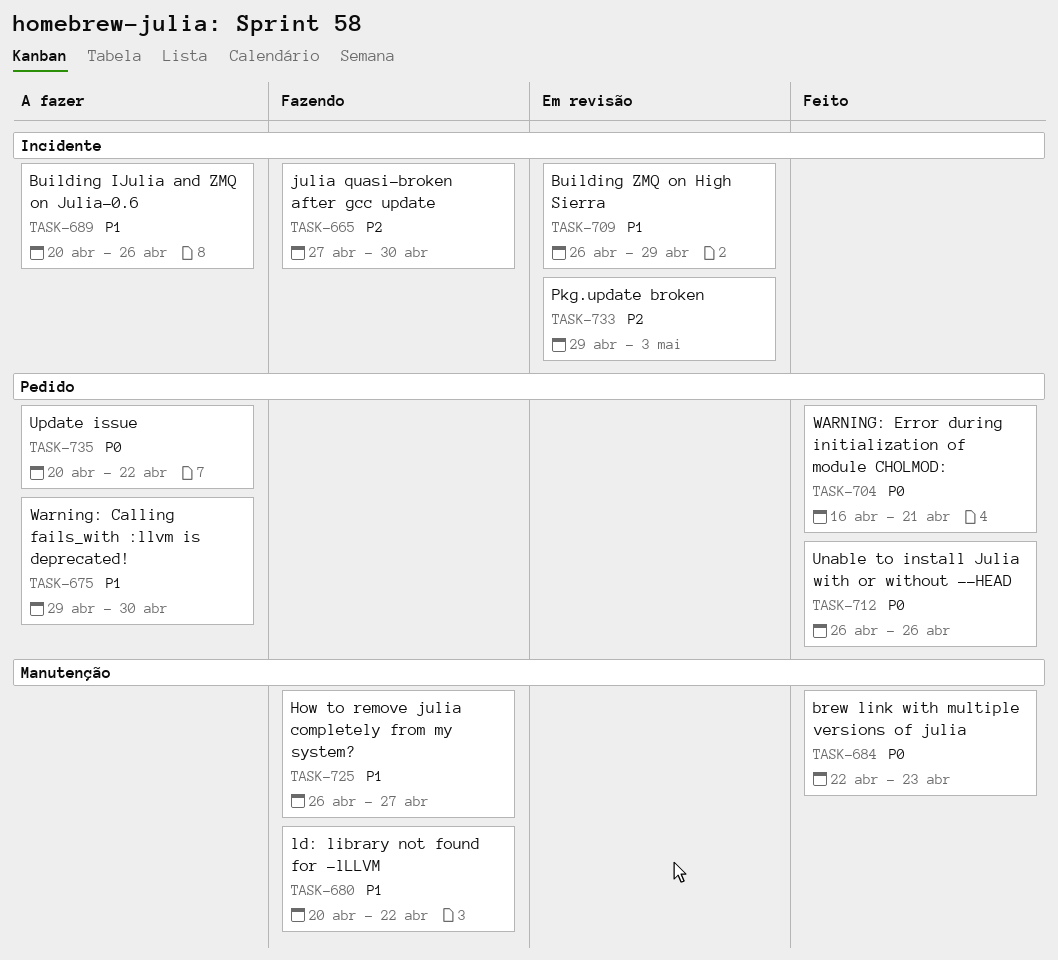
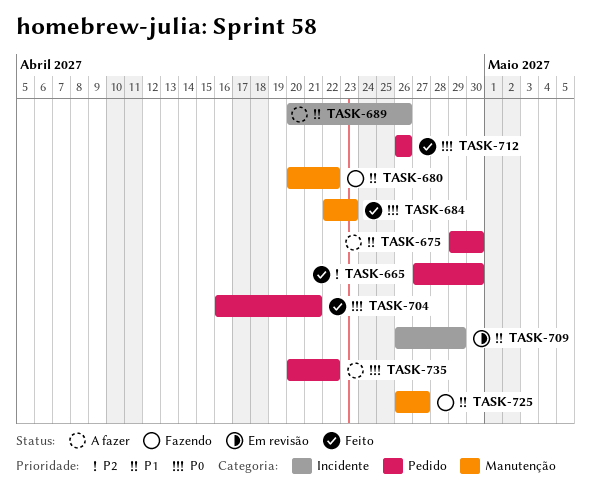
TASK-665, status: Fazendo -> Feito
TASK-665, label: Incidente -> Pedido
TASK-733: present -> none

